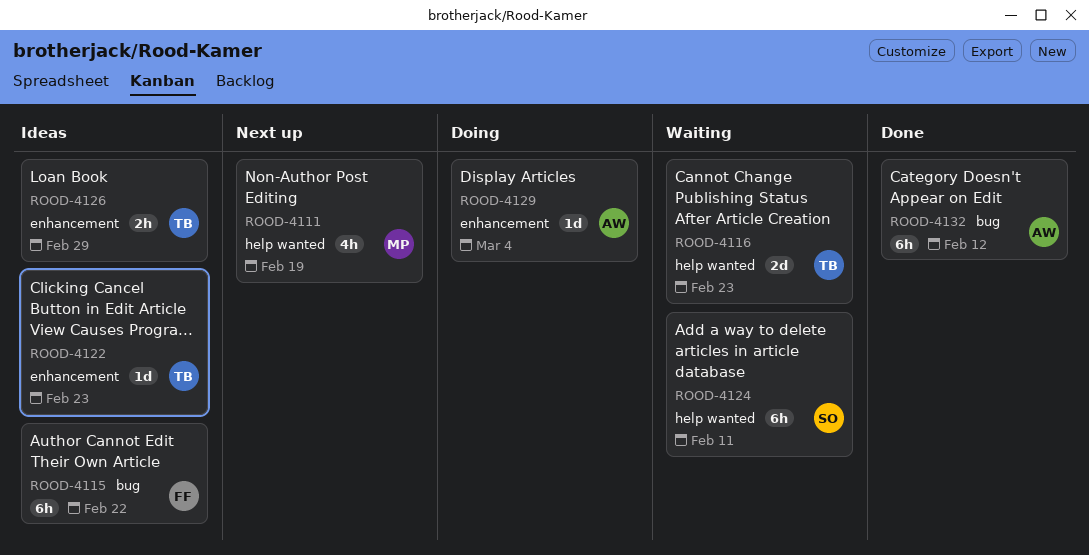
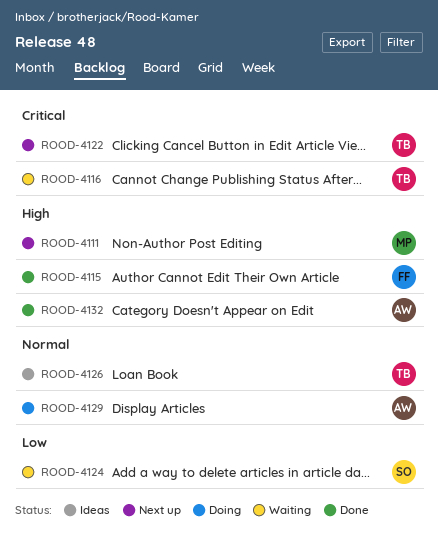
ROOD-4115, status: Ideas -> Done
ROOD-4122, status: Ideas -> Next up

